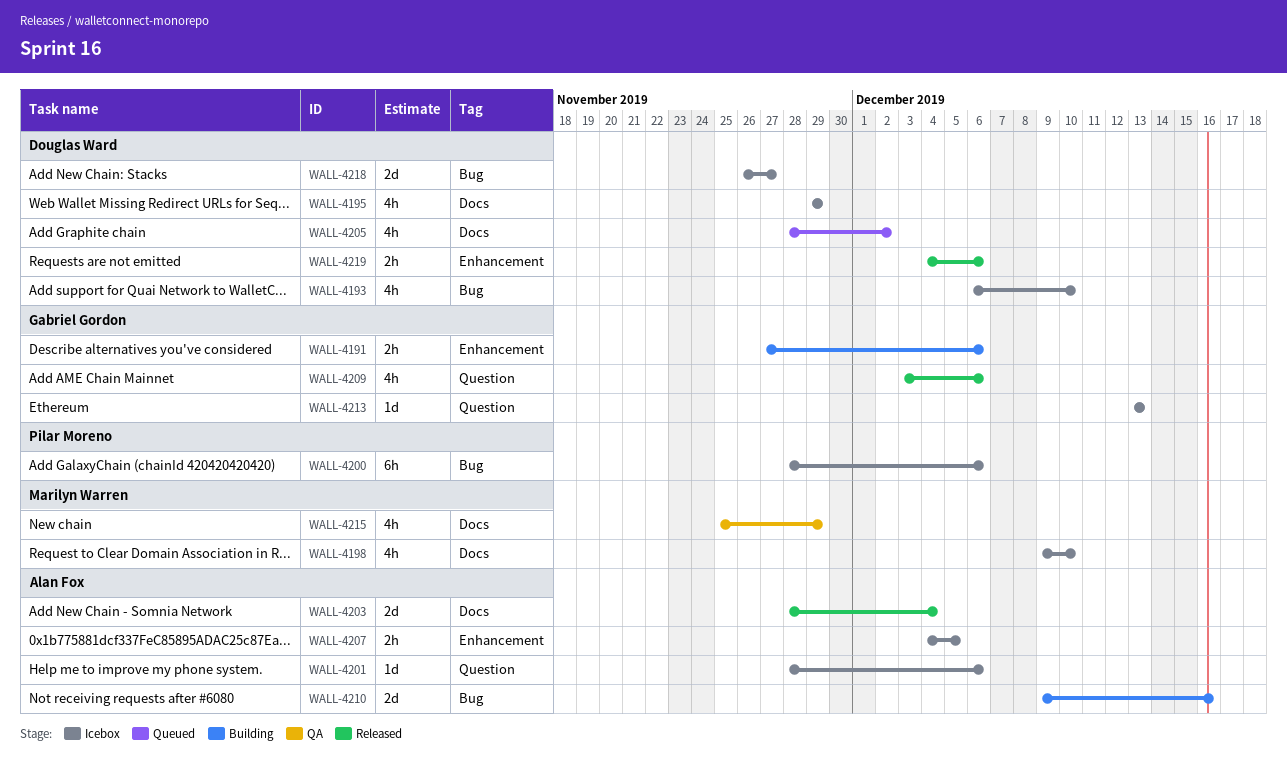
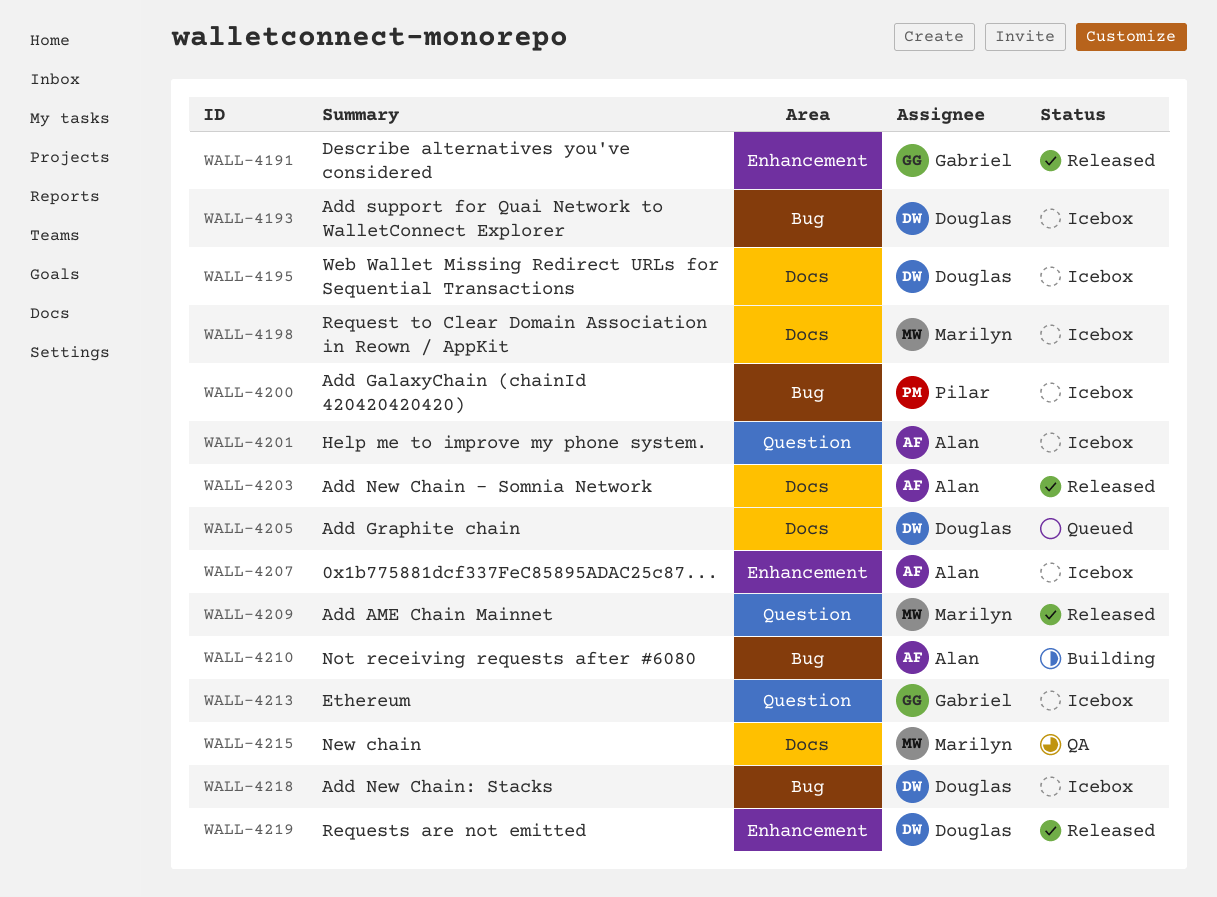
WALL-4191, status: Building -> Released
WALL-4209, owner: Gabriel Gordon -> Marilyn Warren

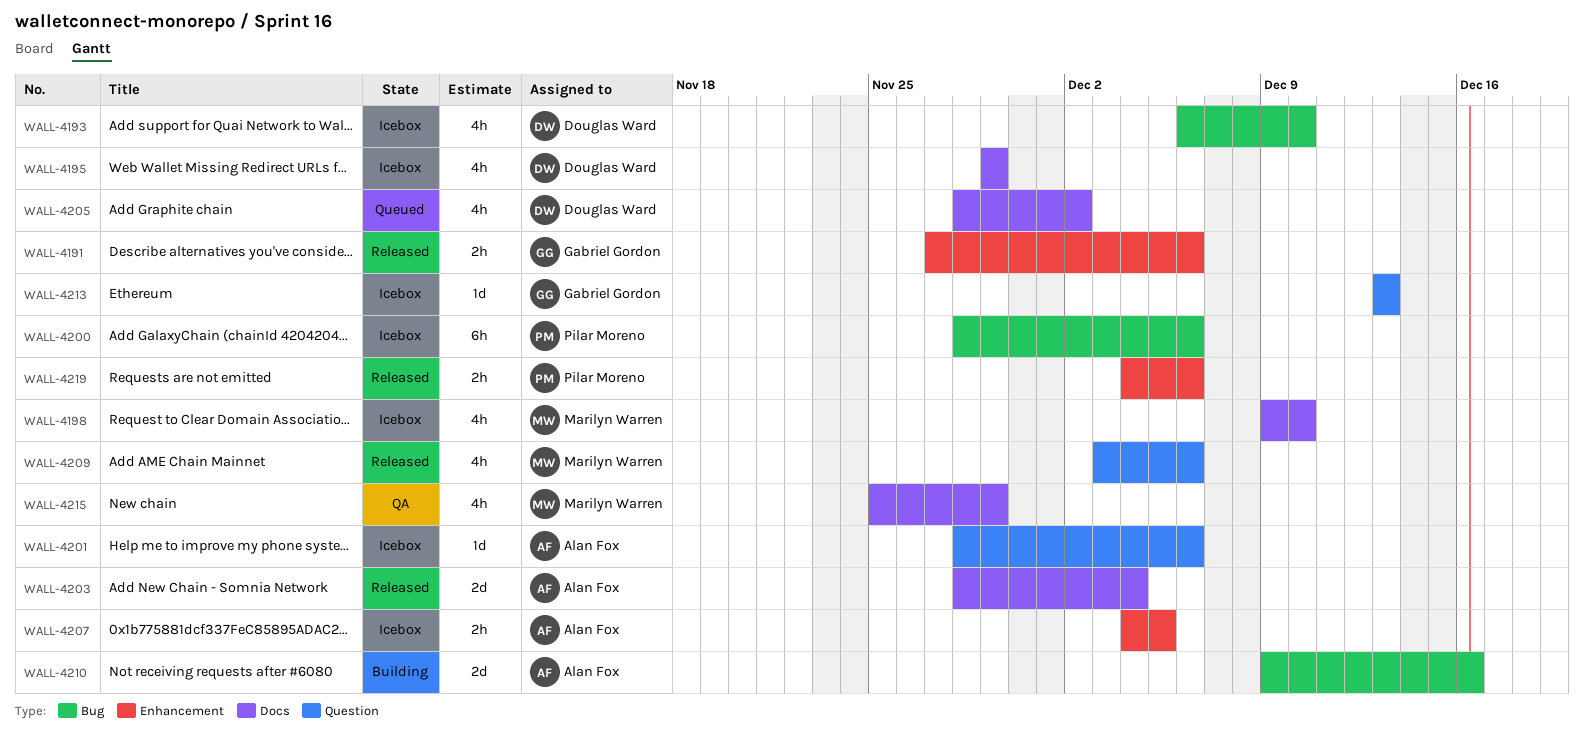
WALL-4218: present -> none
WALL-4219, owner: Douglas Ward -> Pilar Moreno

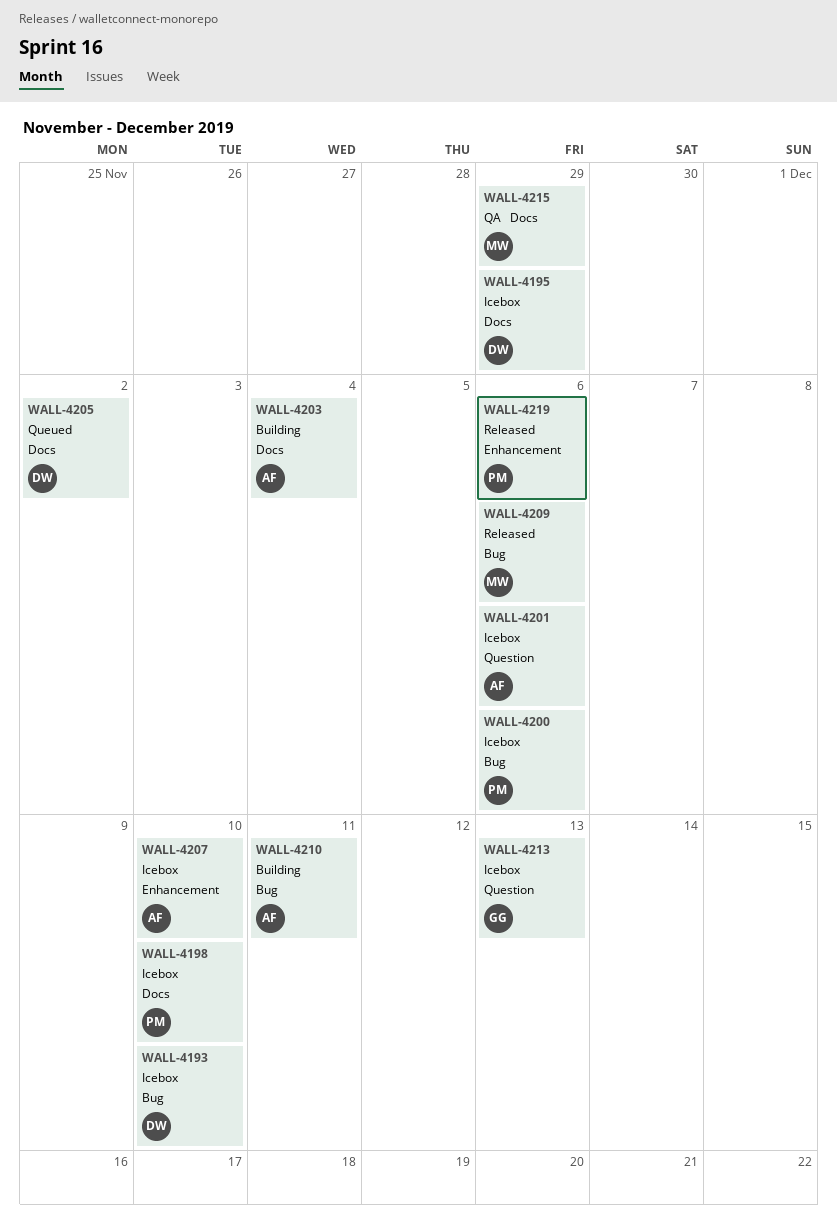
WALL-4191: present -> none
WALL-4198, owner: Marilyn Warren -> Pilar Moreno
WALL-4203, status: Released -> Building
WALL-4207, due: Dec 5 -> Dec 10
WALL-4209, label: Question -> Bug
WALL-4210, due: Dec 16 -> Dec 11

